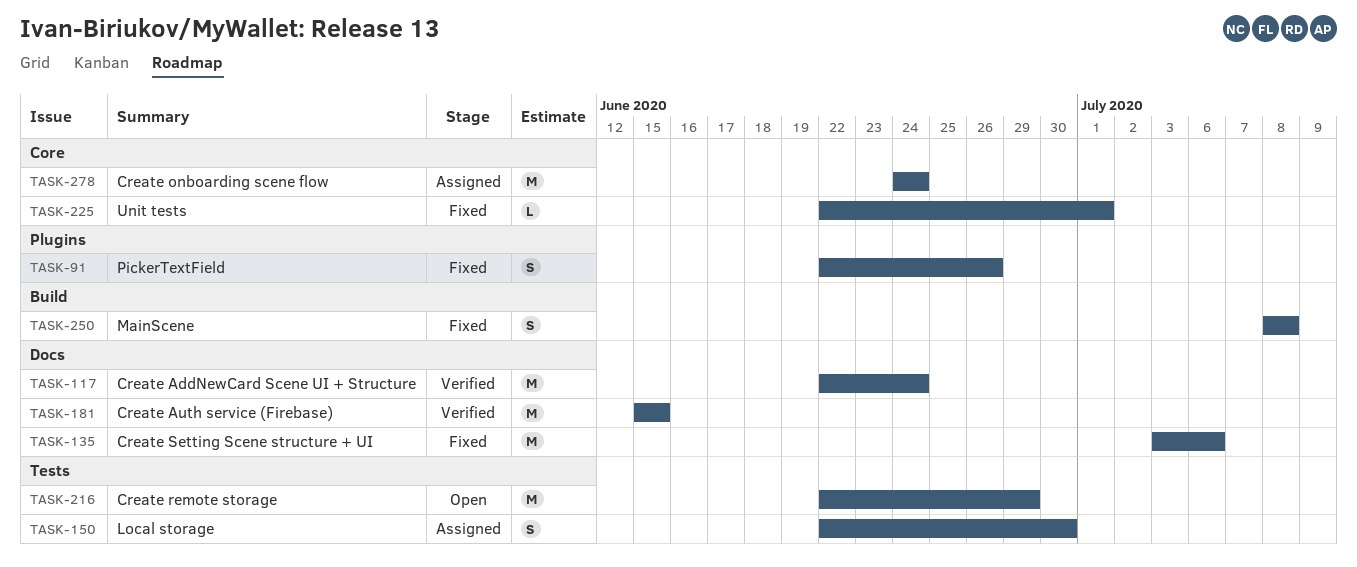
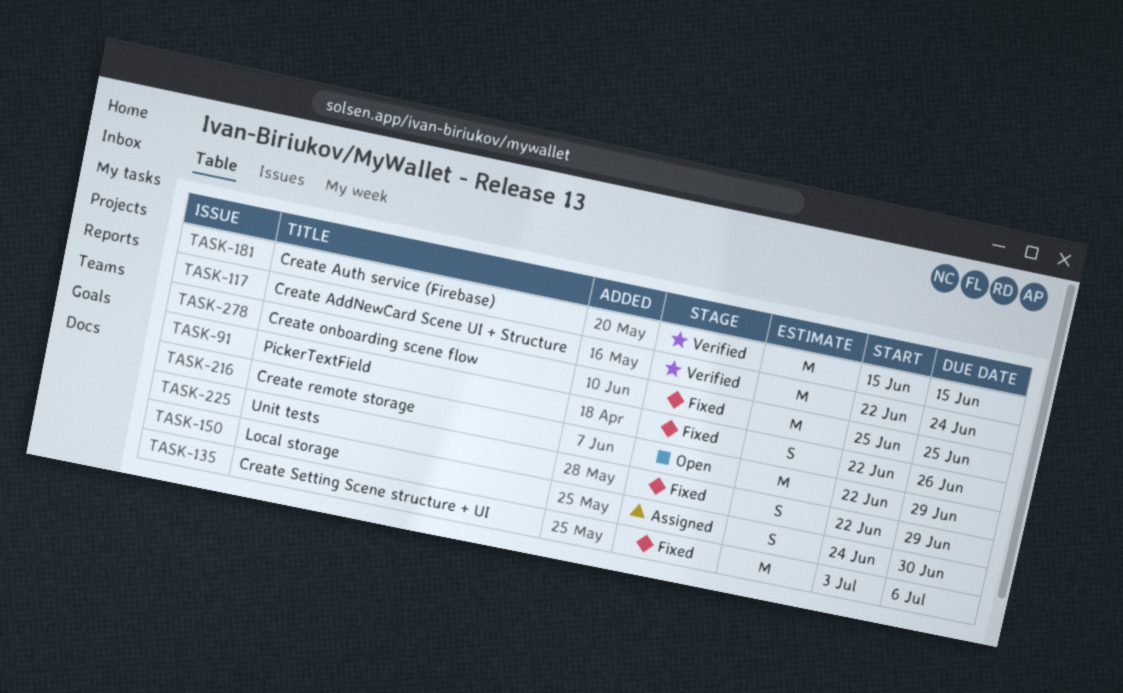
TASK-150, start: Jun 22 -> Jun 24
TASK-225, estimate: L -> S
TASK-225, due: Jul 1 -> Jun 29
TASK-250: present -> none
TASK-278, status: Assigned -> Fixed
TASK-278, start: Jun 24 -> Jun 25
TASK-278, due: Jun 24 -> Jun 25

